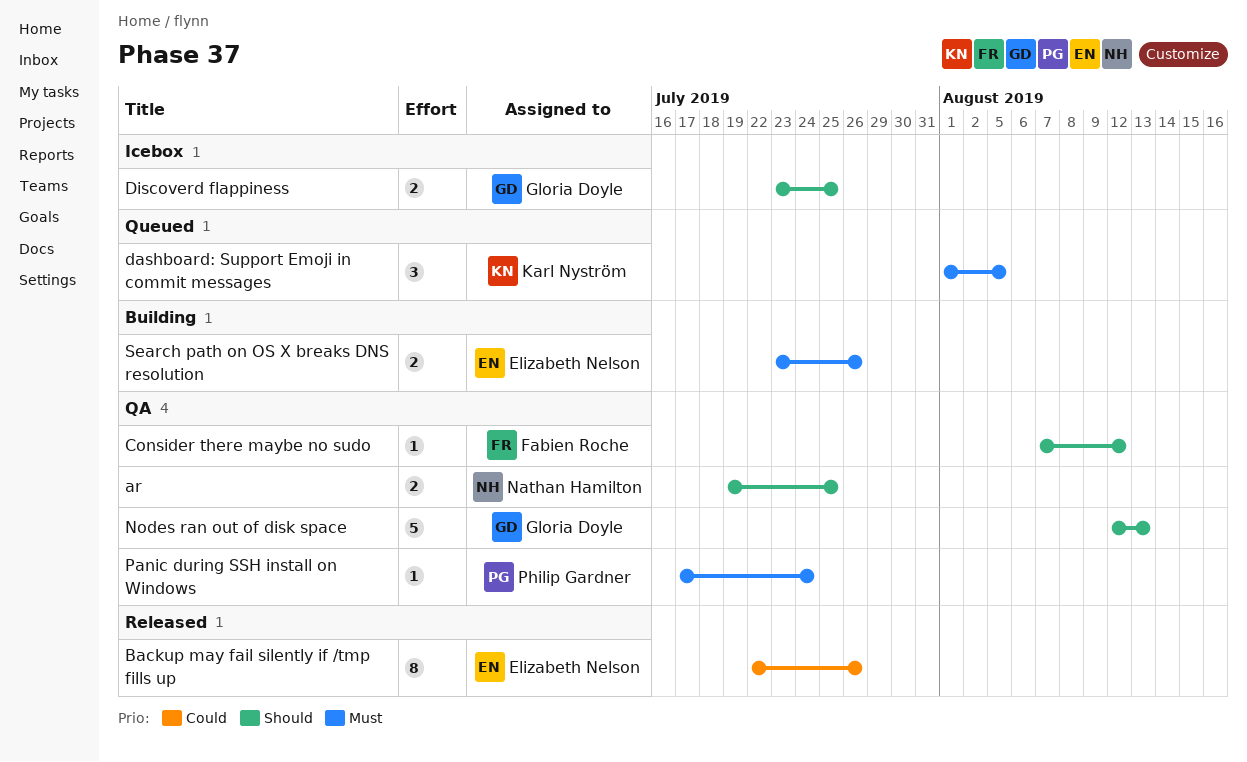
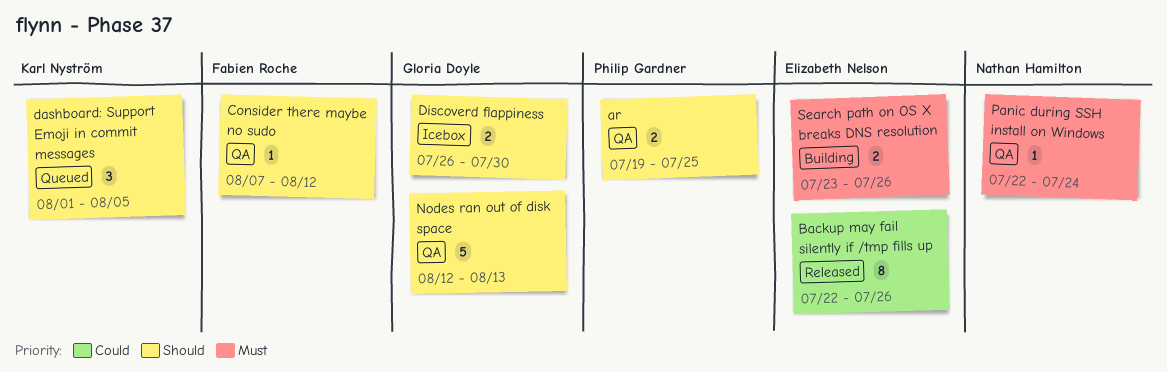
ar, owner: Nathan Hamilton -> Philip Gardner
dashboard: Support Emoji in commit messages, priority: Must -> Should
Discoverd flappiness, start: Jul 23 -> Jul 26
Discoverd flappiness, due: Jul 25 -> Jul 30
Panic during SSH install on Windows, owner: Philip Gardner -> Nathan Hamilton
Panic during SSH install on Windows, start: Jul 17 -> Jul 22

